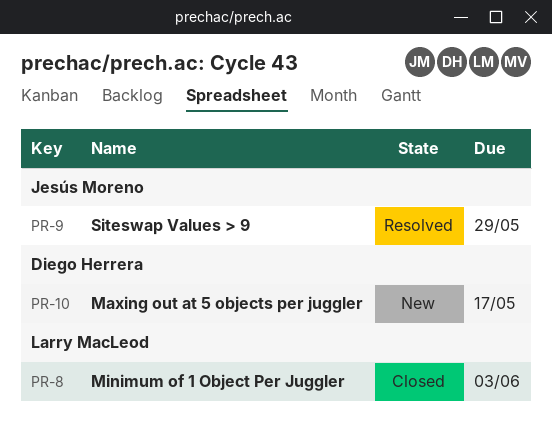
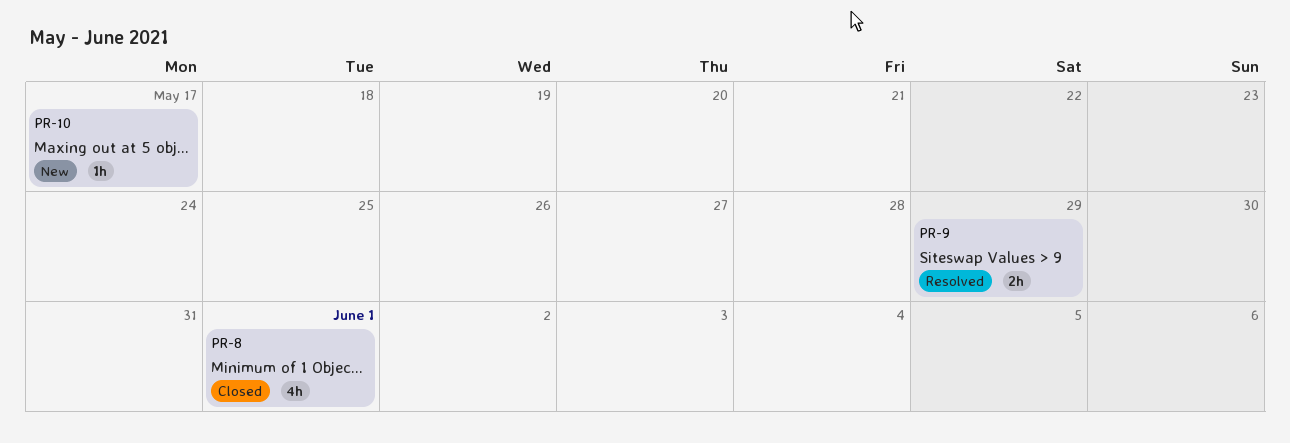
PR-8, due: Jun 3 -> Jun 1

